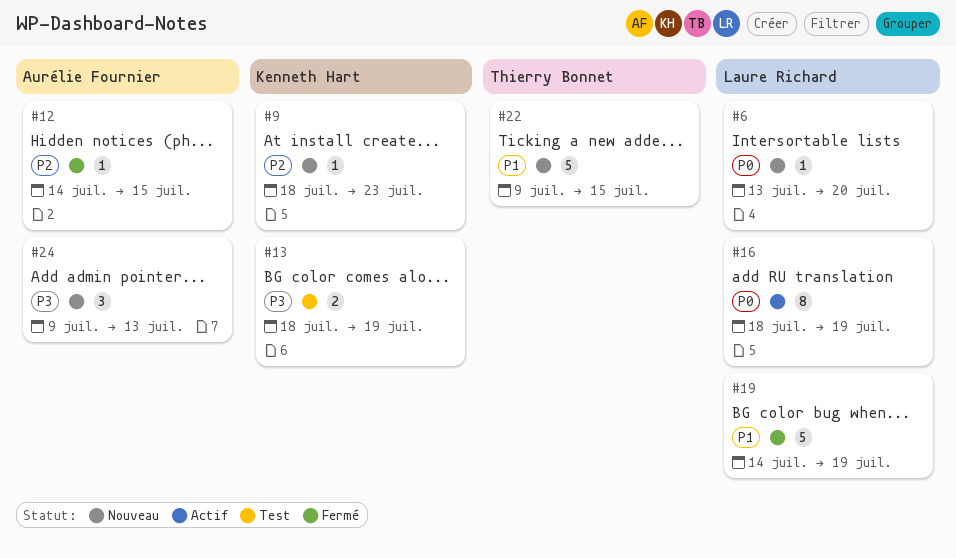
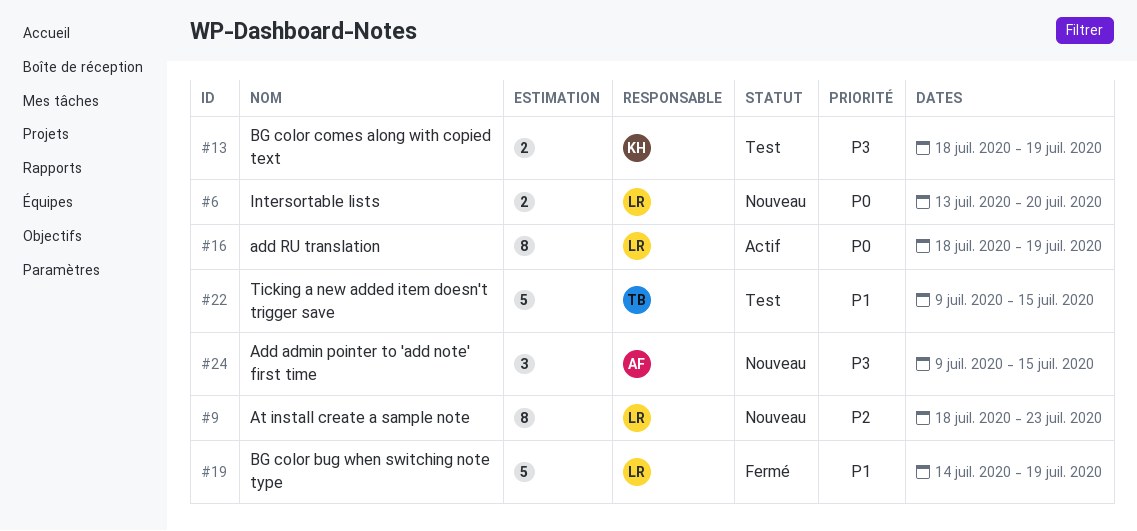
#6, estimate: 1 -> 2
#9, owner: Kenneth Hart -> Laure Richard
#9, estimate: 1 -> 8
#12: present -> none
#22, status: Nouveau -> Test
#24, due: Jul 13 -> Jul 15

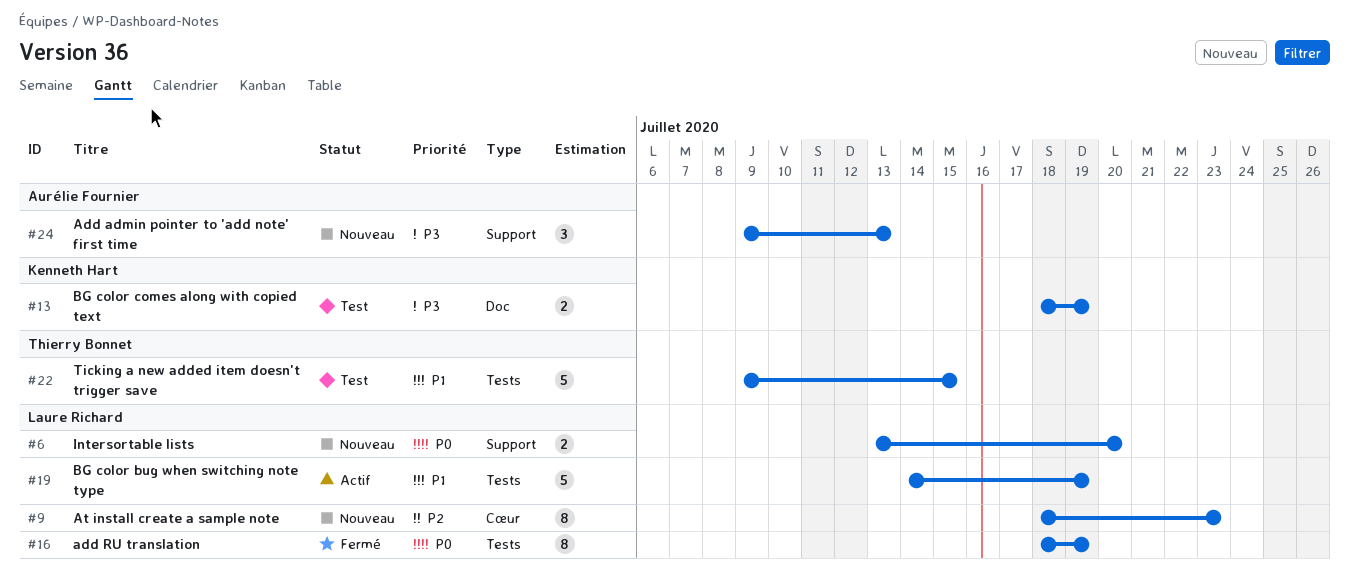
#16, status: Actif -> Fermé
#19, status: Fermé -> Actif
#24, due: Jul 15 -> Jul 13

